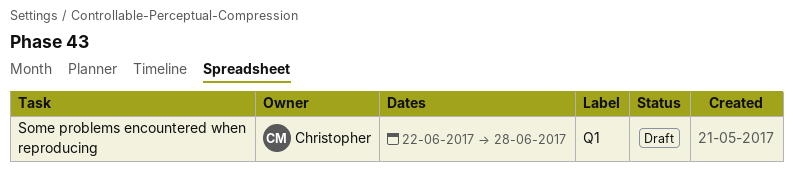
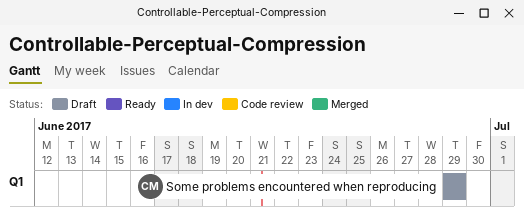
Some problems encountered when reproducing, start: Jun 22 -> Jun 29
Some problems encountered when reproducing, due: Jun 28 -> Jun 29

